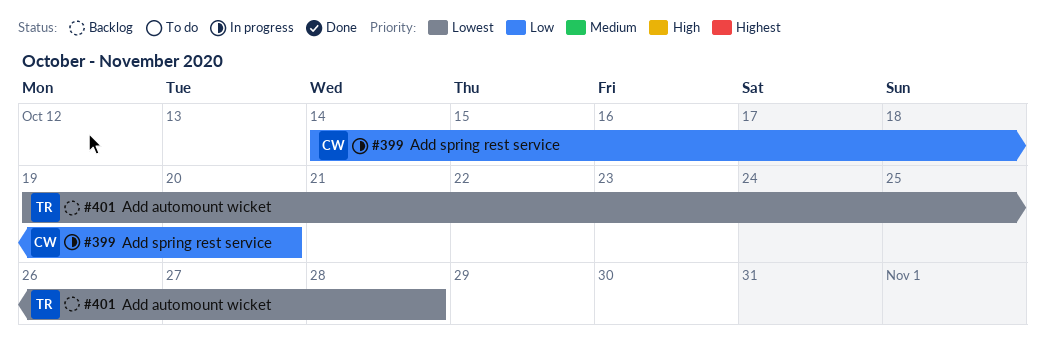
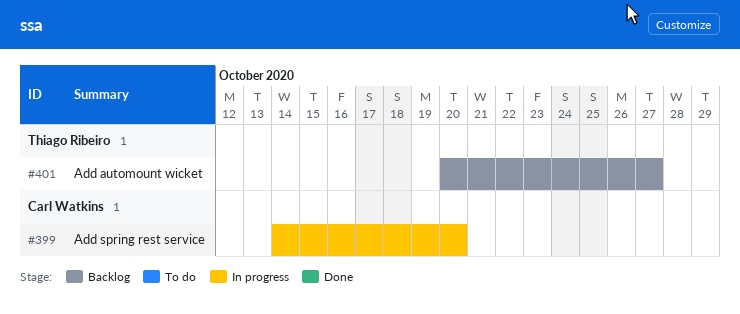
#401, start: Oct 19 -> Oct 20
#401, due: Oct 28 -> Oct 27

